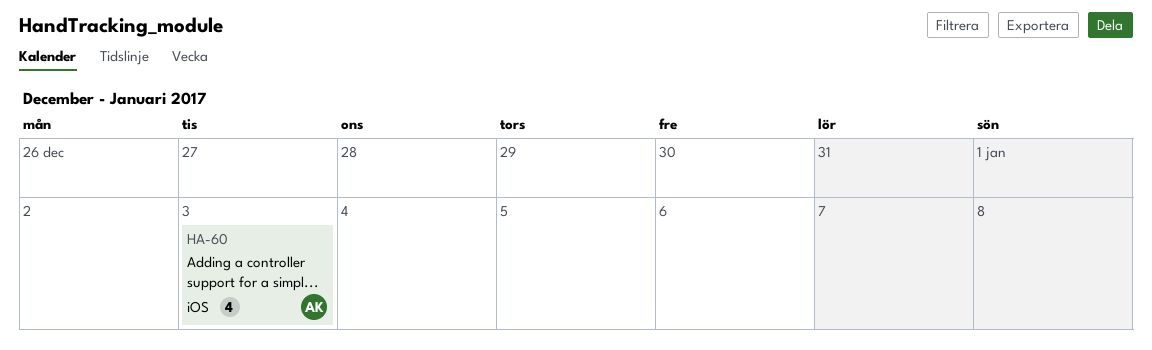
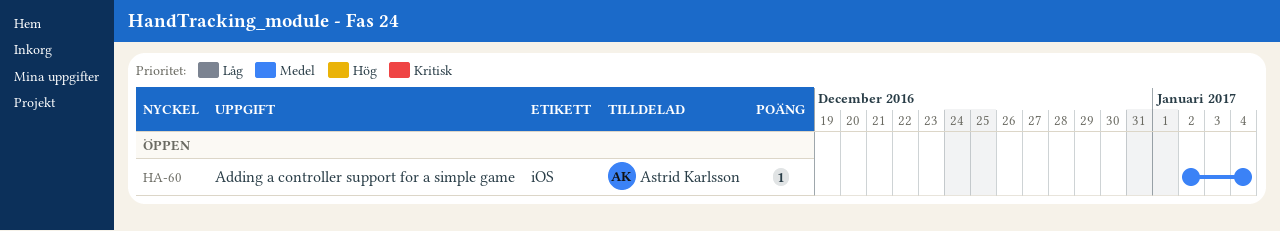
HA-60, estimate: 4 -> 1
HA-60, due: Jan 3 -> Jan 4

